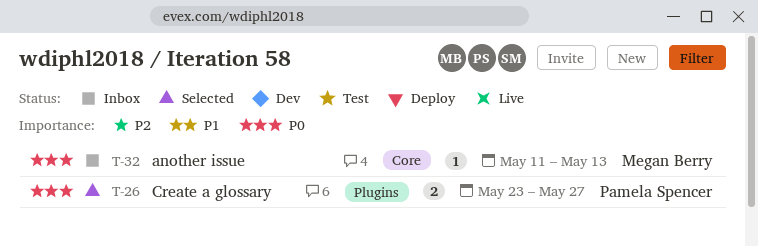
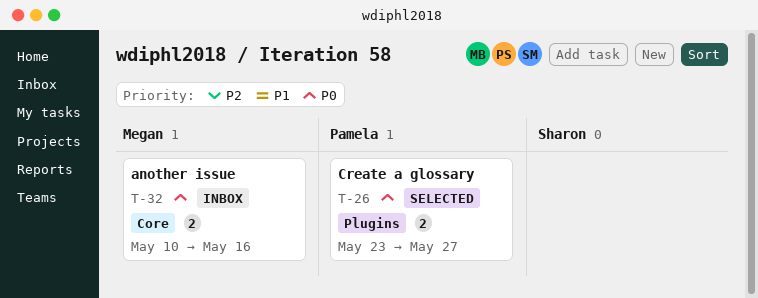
T-32, estimate: 1 -> 2
T-32, start: May 11 -> May 10
T-32, due: May 13 -> May 16

